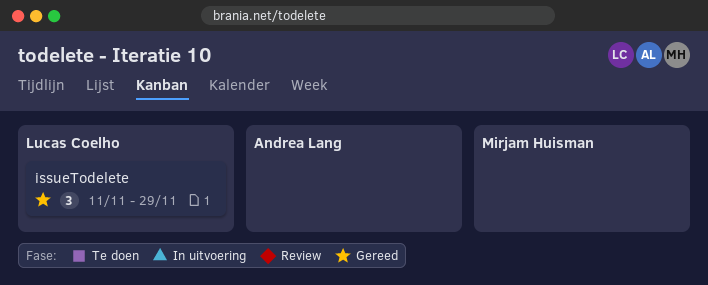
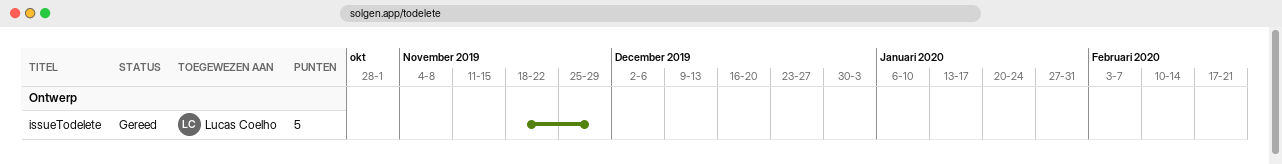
issueTodelete, estimate: 3 -> 5
issueTodelete, start: Nov 11 -> Nov 18

